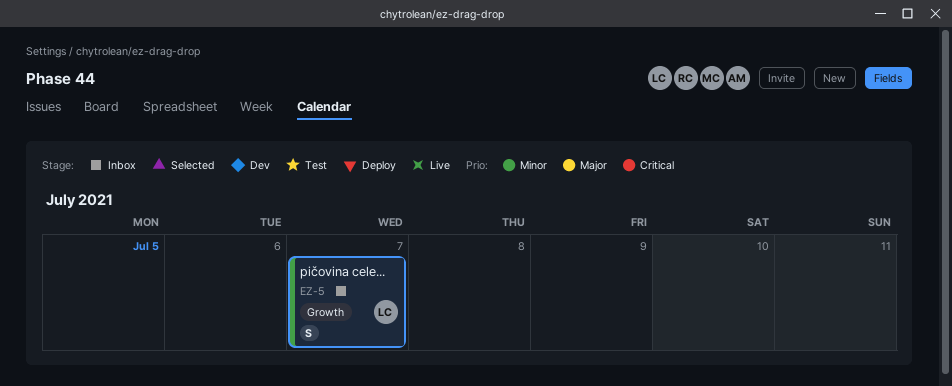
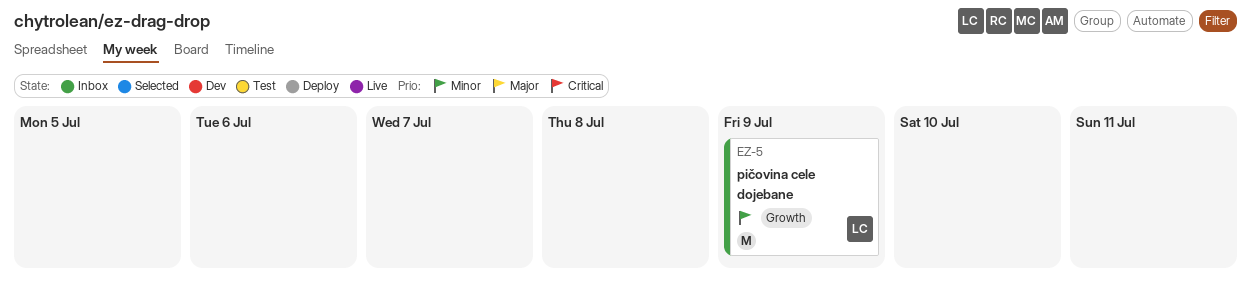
EZ-5, estimate: S -> M
EZ-5, due: Jul 7 -> Jul 9

